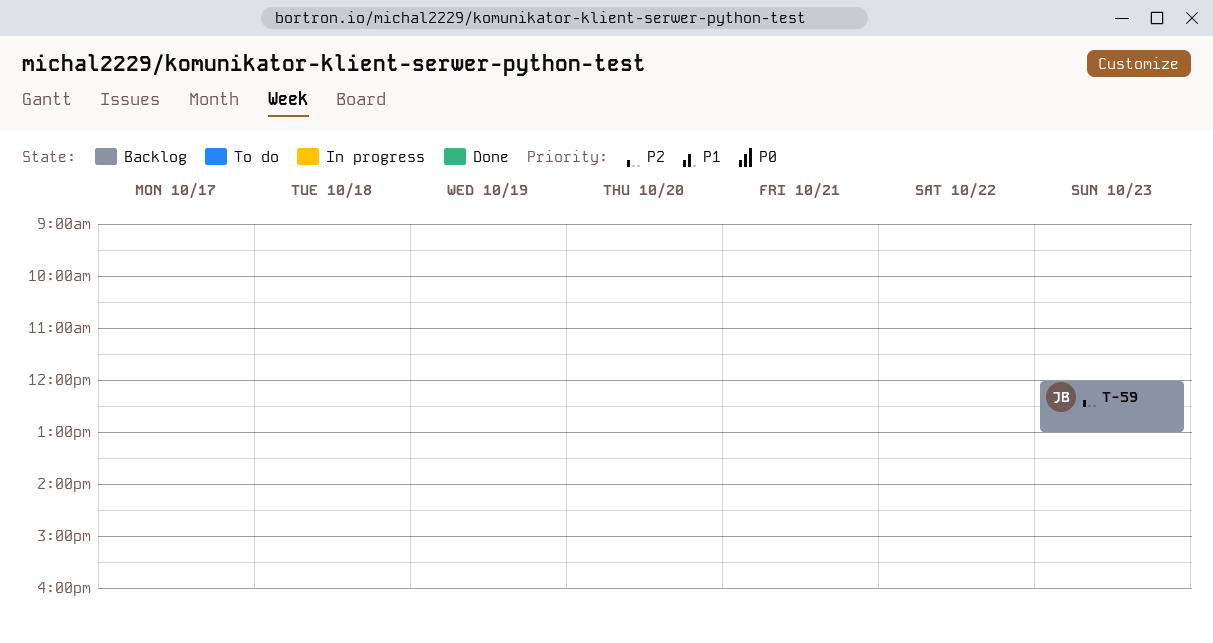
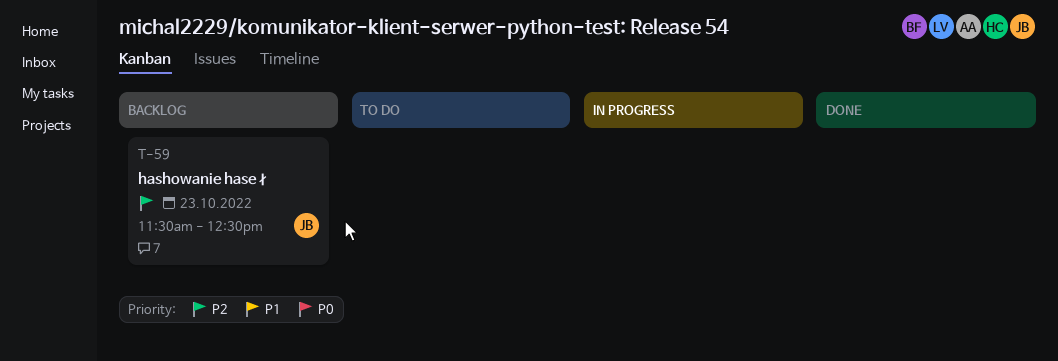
T-59, begins: 12:00 -> 11:30
T-59, ends: 13:00 -> 12:30

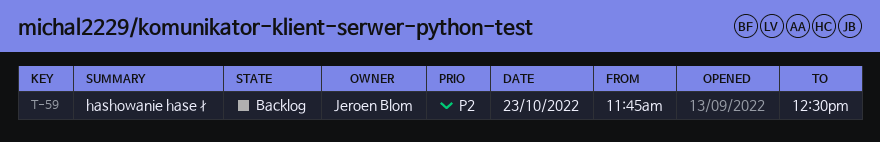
T-59, begins: 11:30 -> 11:45

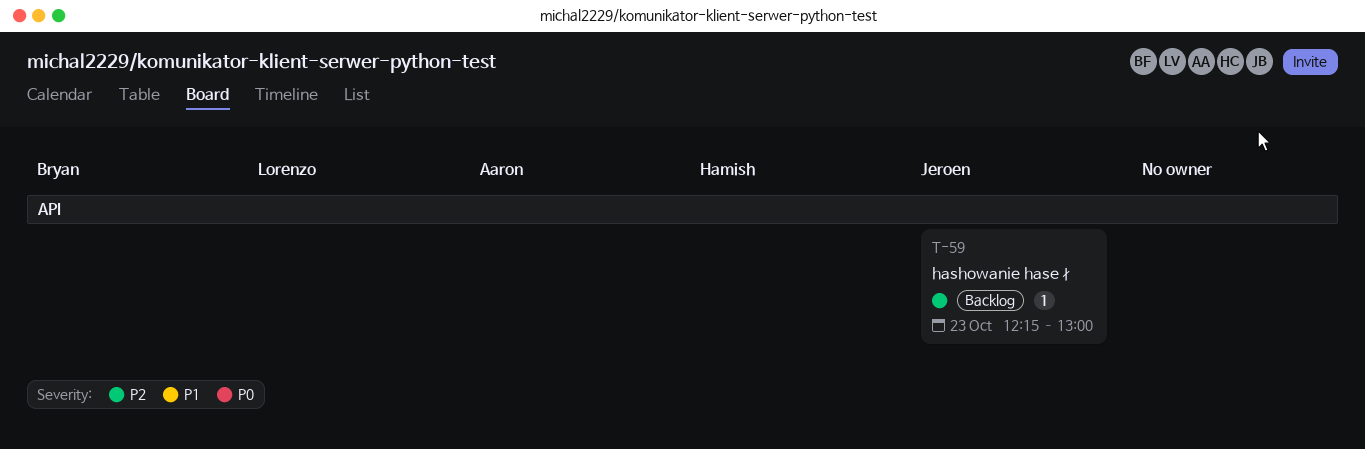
T-59, begins: 11:45 -> 12:15
T-59, ends: 12:30 -> 13:00

